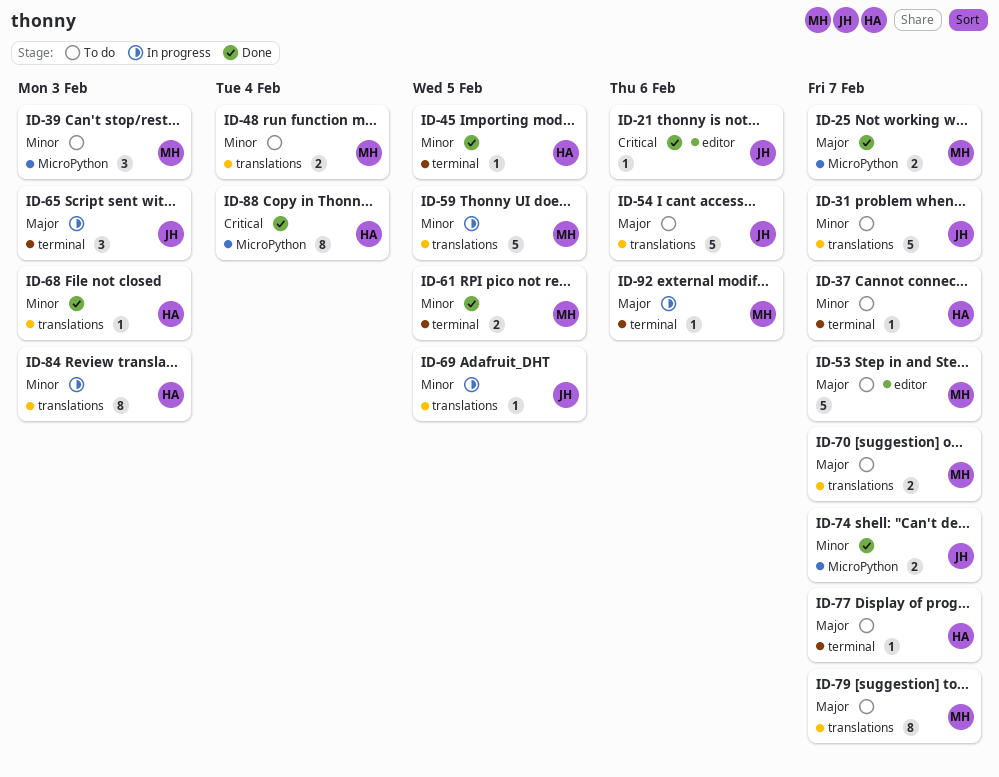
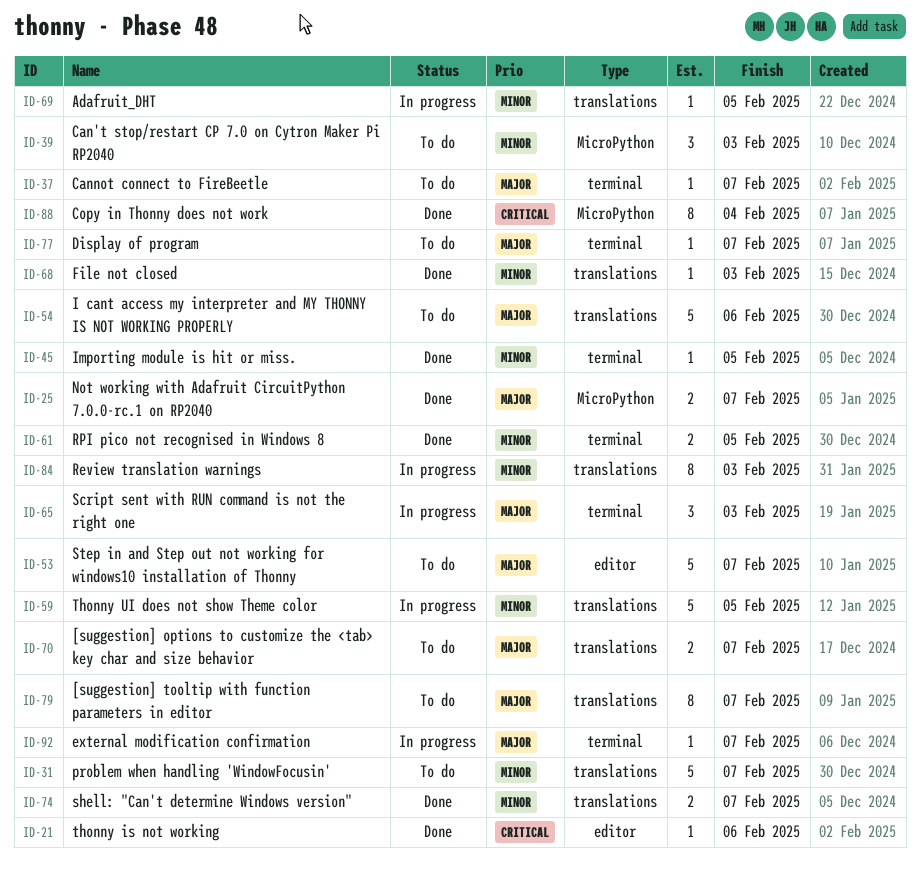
ID-37, priority: Minor -> Major
ID-48: present -> none
ID-74, label: MicroPython -> translations
ID-92, due: Feb 6 -> Feb 7

